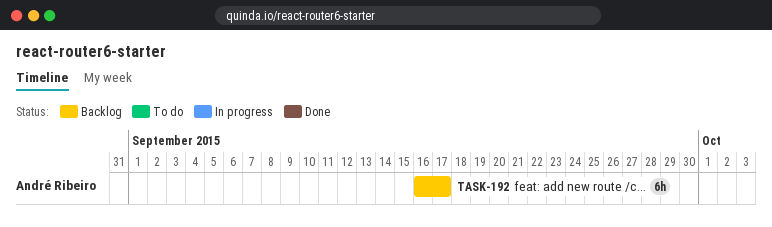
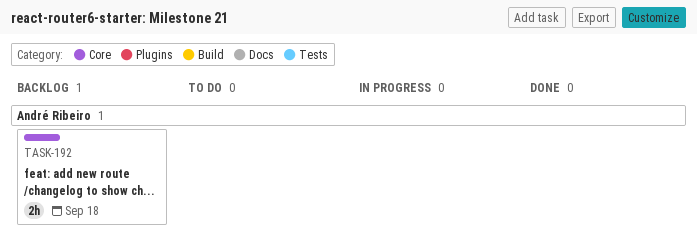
TASK-192, estimate: 6h -> 2h
TASK-192, due: Sep 17 -> Sep 18

